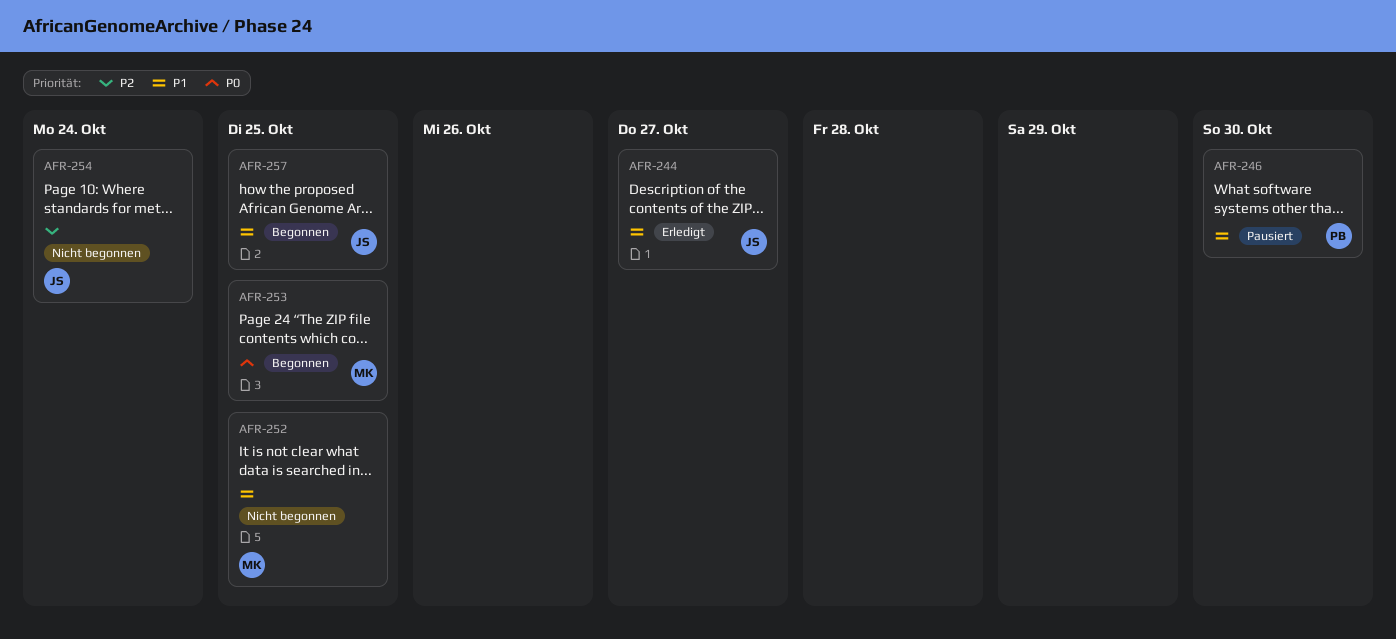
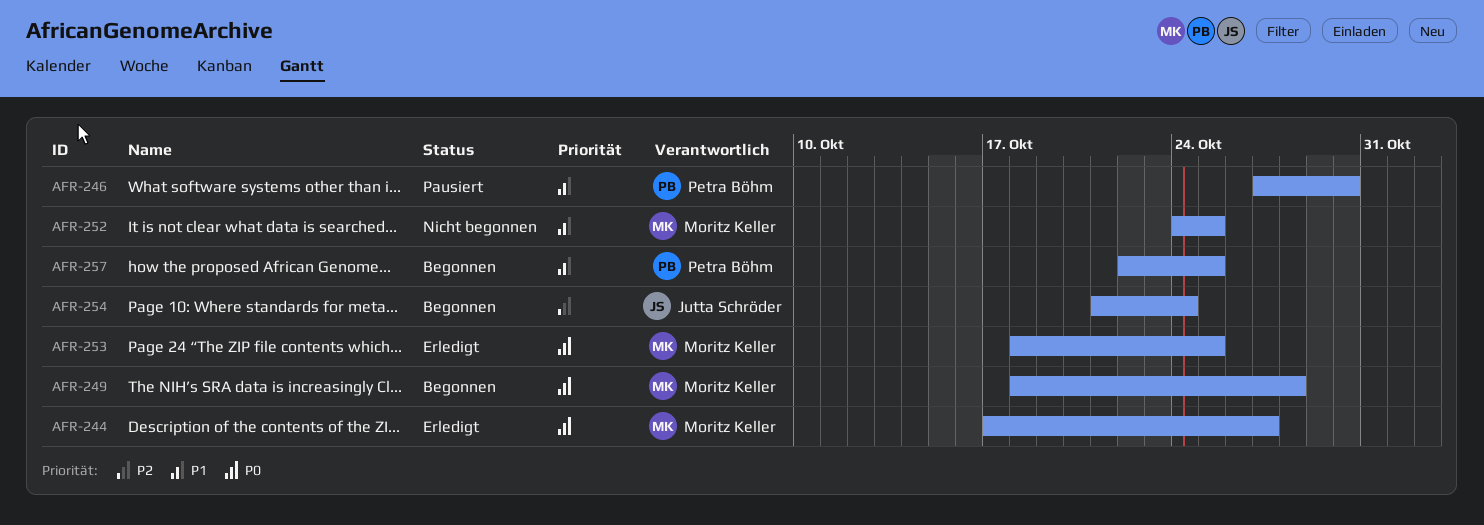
AFR-244, owner: Jutta Schröder -> Moritz Keller
AFR-244, priority: P1 -> P0
AFR-249: none -> present
AFR-253, status: Begonnen -> Erledigt
AFR-254, status: Nicht begonnen -> Begonnen
AFR-257, owner: Jutta Schröder -> Petra Böhm

